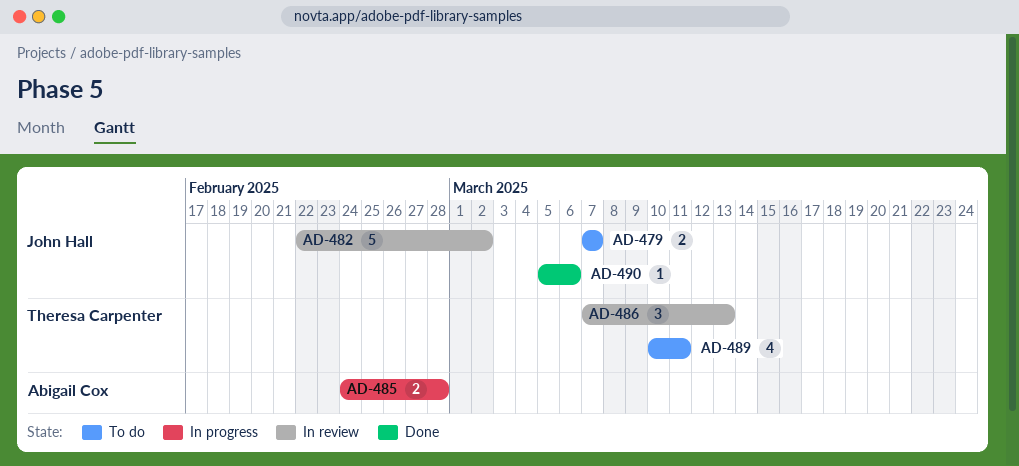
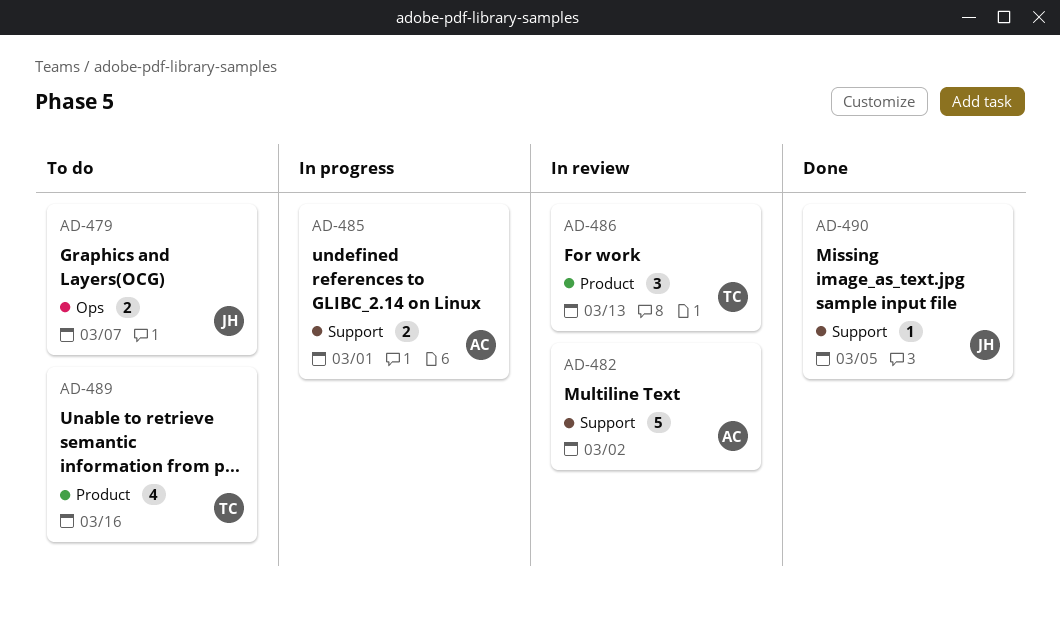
AD-482, owner: John Hall -> Abigail Cox
AD-485, due: Feb 28 -> Mar 1
AD-489, due: Mar 11 -> Mar 16
AD-490, due: Mar 6 -> Mar 5

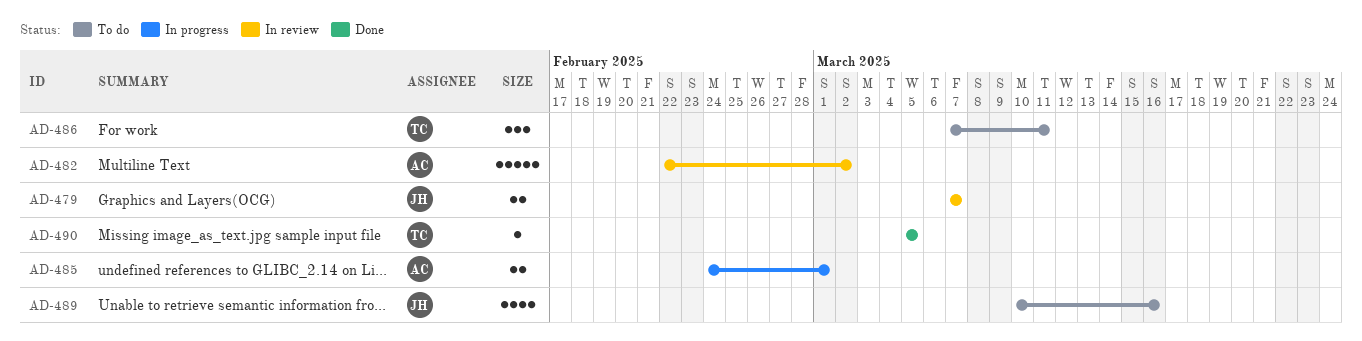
AD-479, status: To do -> In review
AD-486, status: In review -> To do
AD-486, due: Mar 13 -> Mar 11
AD-489, owner: TC -> JH
AD-490, owner: JH -> TC

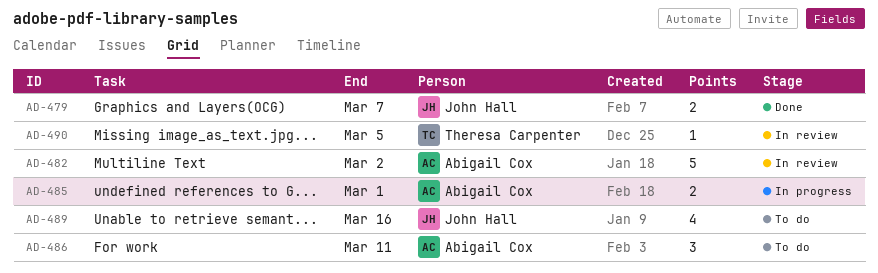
AD-479, status: In review -> Done
AD-486, owner: Theresa Carpenter -> Abigail Cox
AD-490, status: Done -> In review

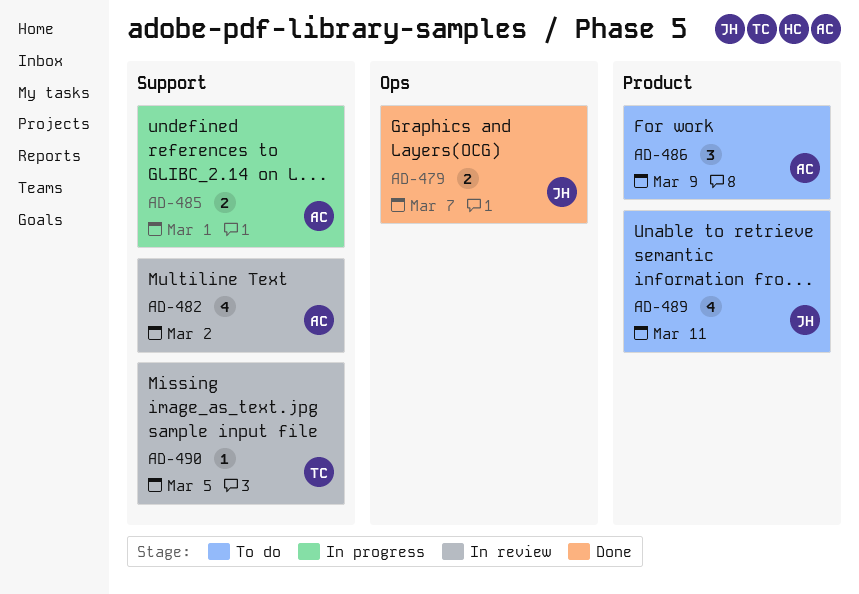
AD-482, estimate: 5 -> 4
AD-486, due: Mar 11 -> Mar 9
AD-489, due: Mar 16 -> Mar 11

